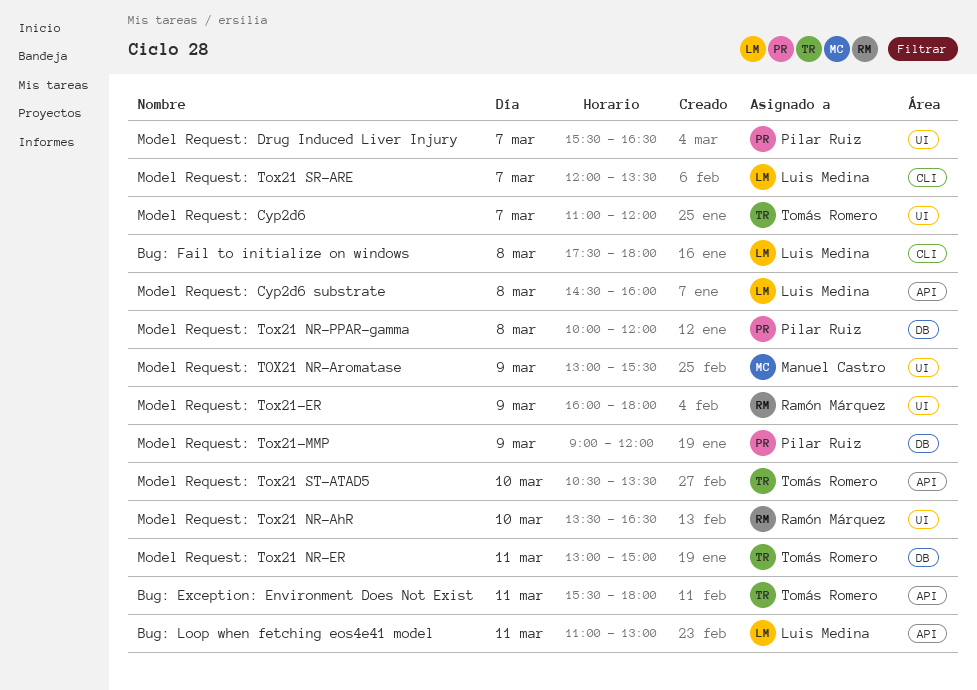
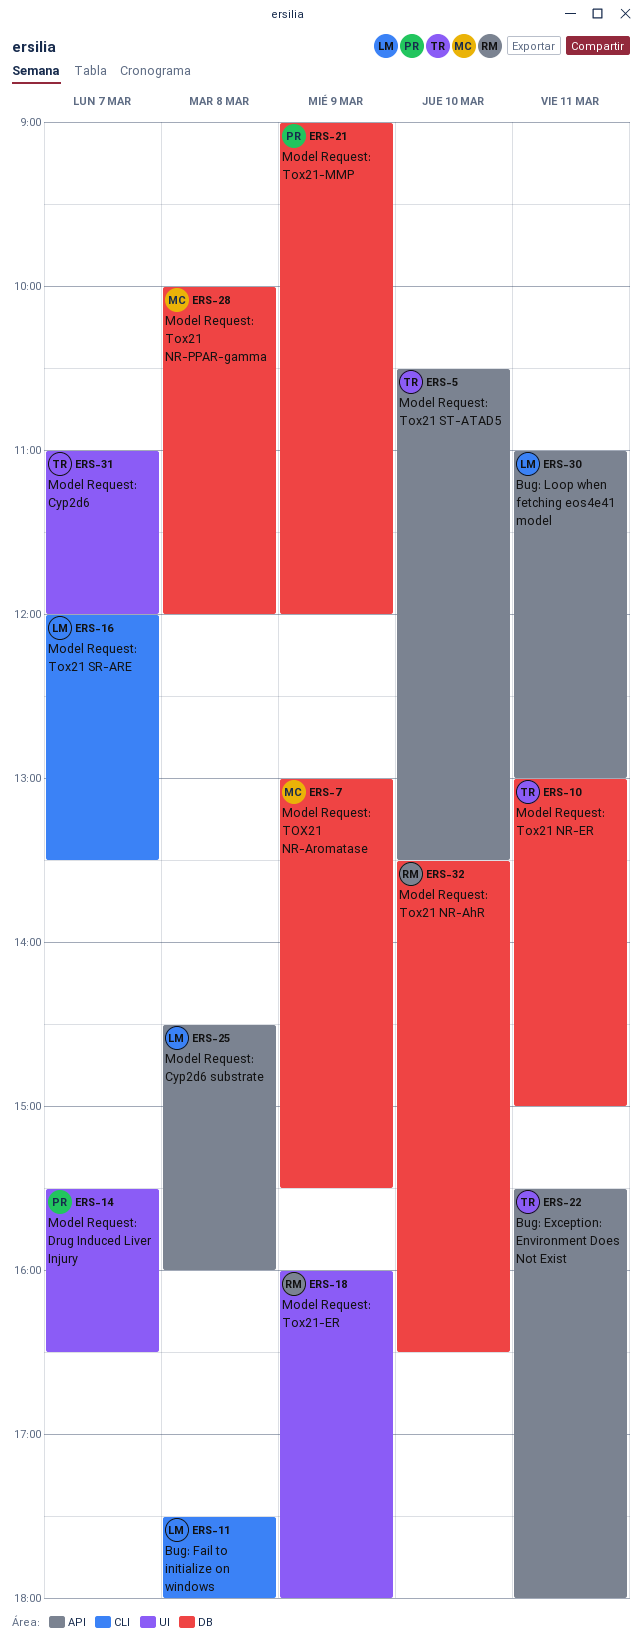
Model Request: Tox21 NR-AhR, label: UI -> DB
Model Request: TOX21 NR-Aromatase, label: UI -> DB
Model Request: Tox21 NR-PPAR-gamma, owner: Pilar Ruiz -> Manuel Castro

